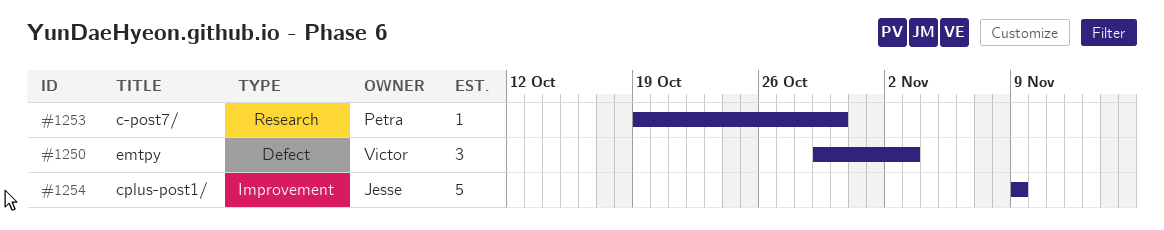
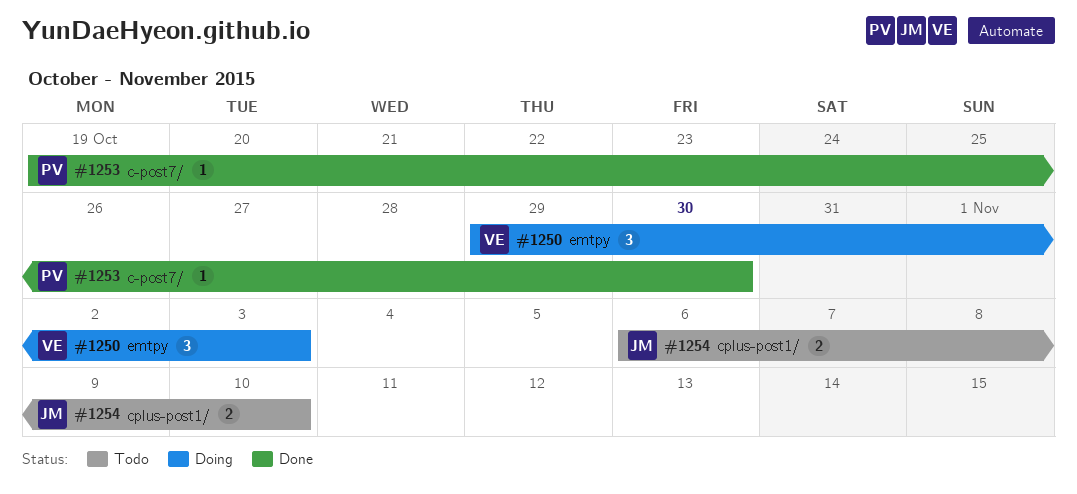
#1254, estimate: 5 -> 2
#1254, start: Nov 9 -> Nov 6
#1254, due: Nov 9 -> Nov 10

